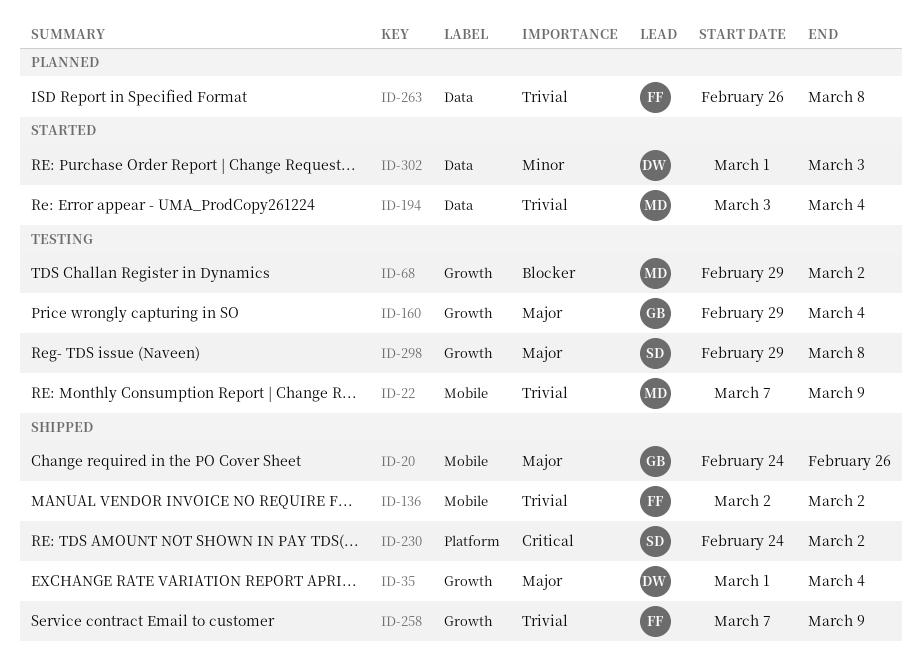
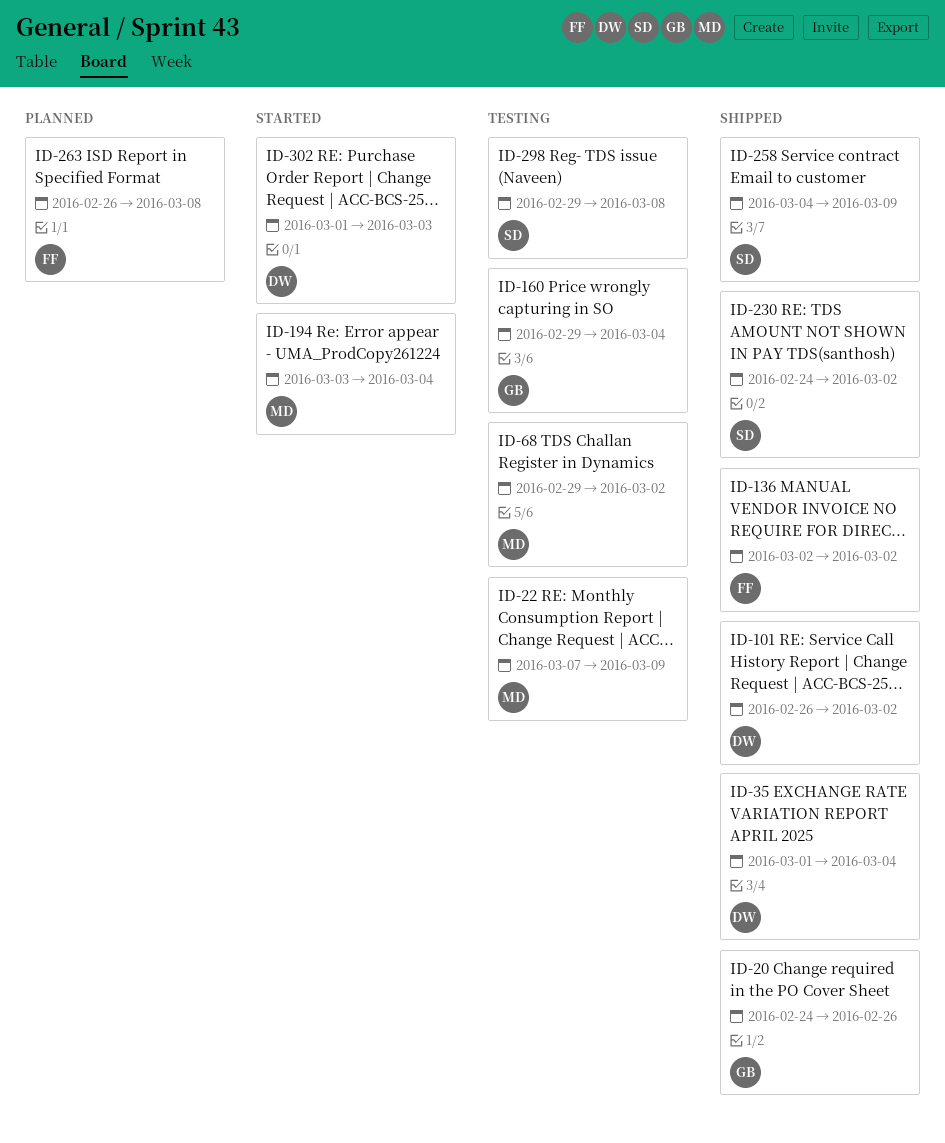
ID-101: none -> present
ID-258, owner: FF -> SD
ID-258, start: Mar 7 -> Mar 4

